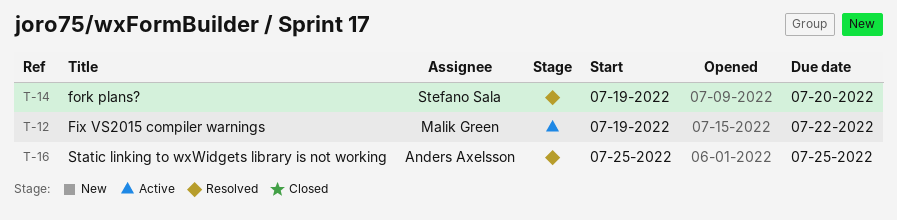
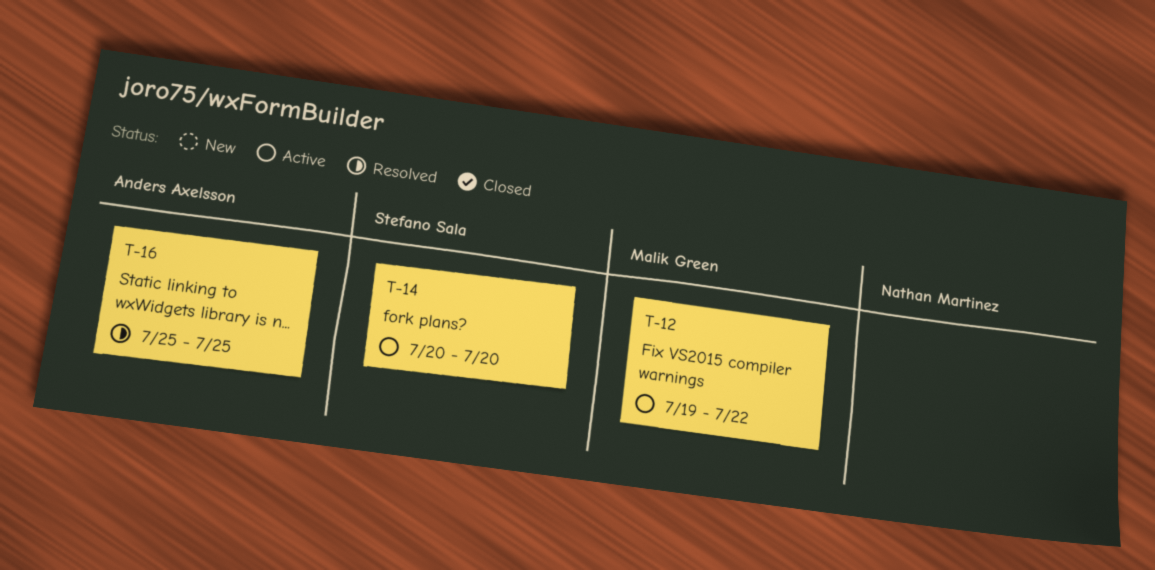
T-14, status: Resolved -> Active
T-14, start: Jul 19 -> Jul 20

